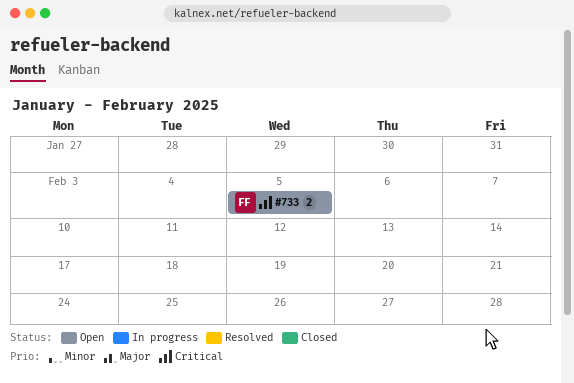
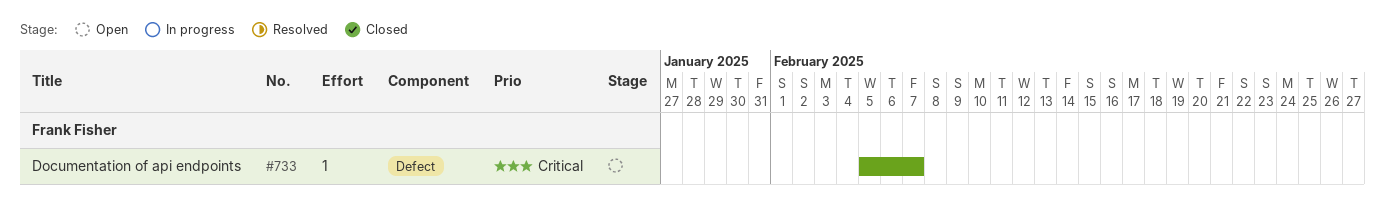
#733, estimate: 2 -> 1
#733, due: Feb 5 -> Feb 7

